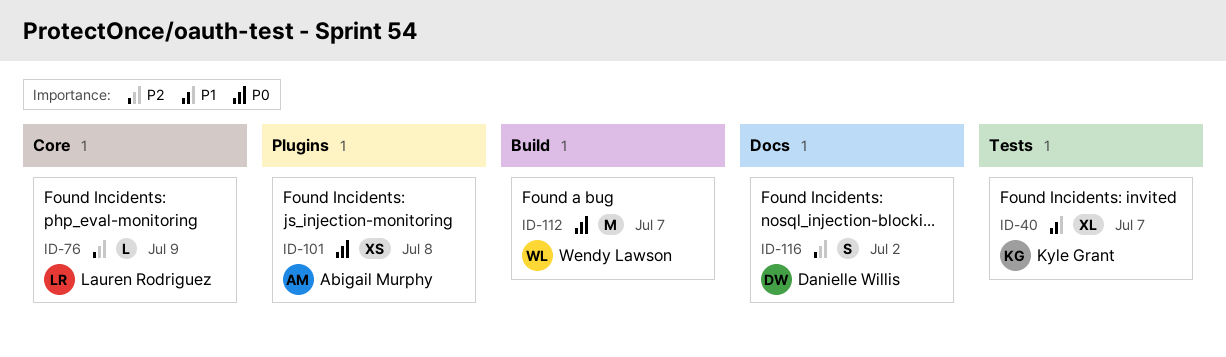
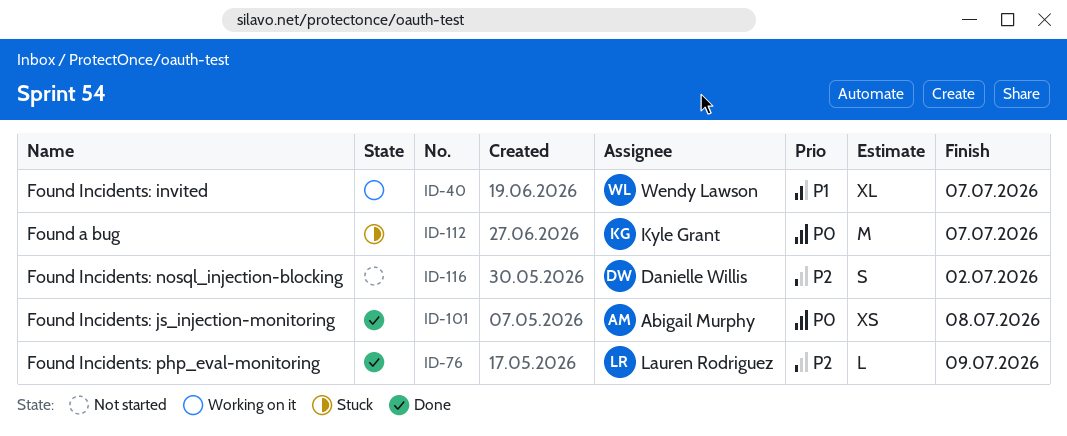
ID-40, owner: Kyle Grant -> Wendy Lawson
ID-112, owner: Wendy Lawson -> Kyle Grant

